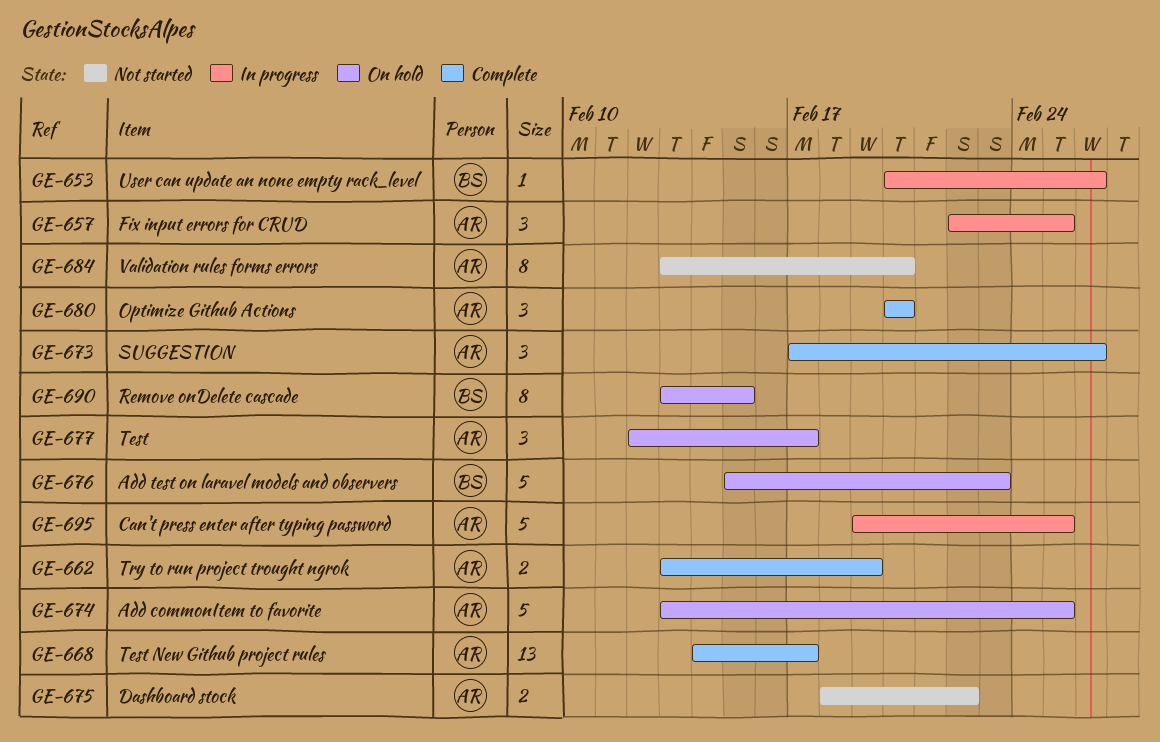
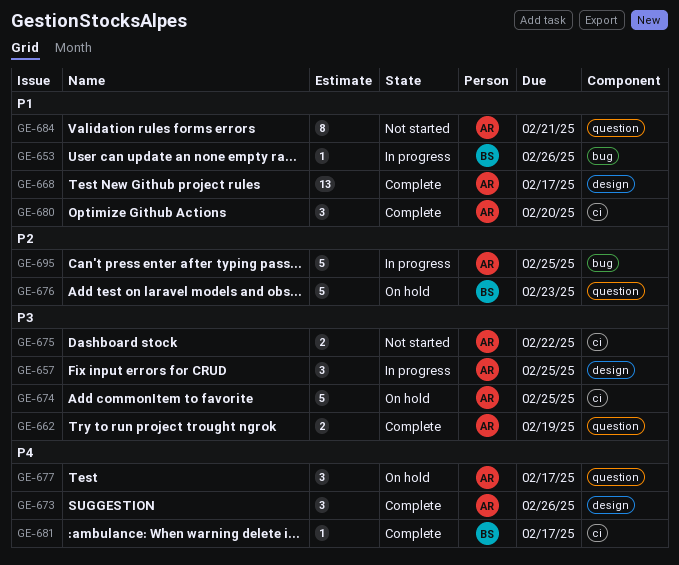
GE-681: none -> present
GE-684, due: Feb 20 -> Feb 21
GE-690: present -> none

